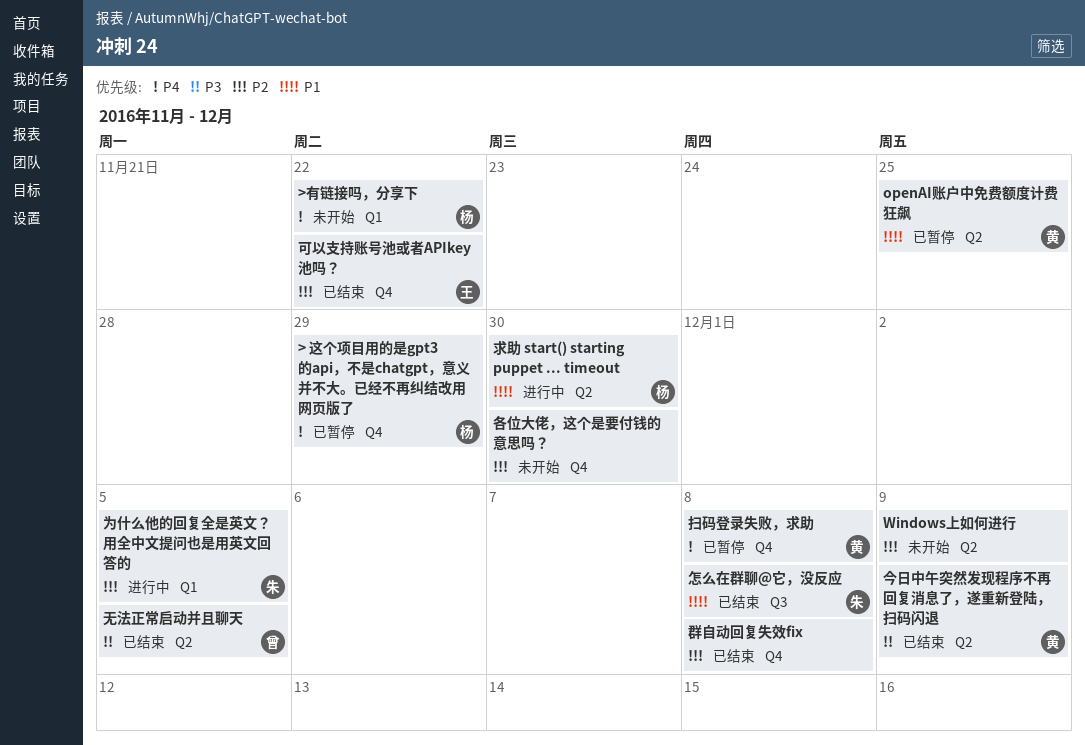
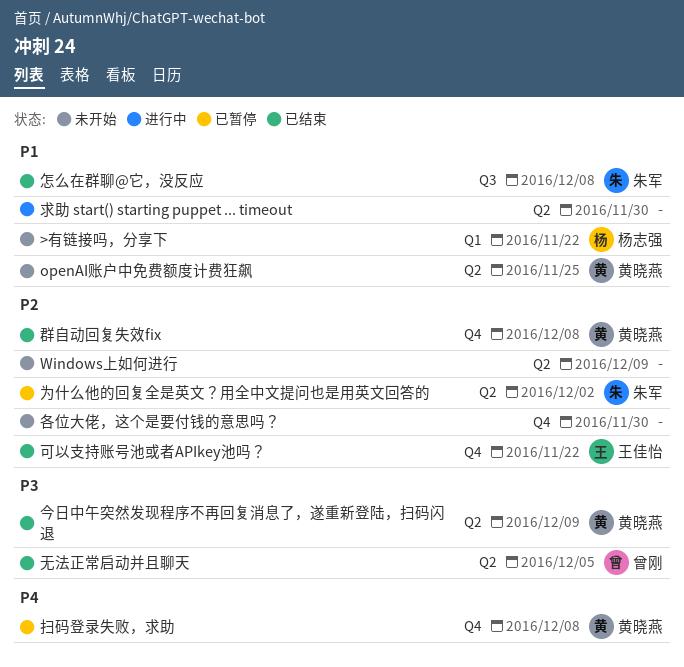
> 这个项目用的是gpt3的api，不是chatgpt，意义并不大。已经不再纠结改用网页版了: present -> none
>有链接吗，分享下, priority: P4 -> P1
openAI账户中免费额度计费狂飙, status: 已暂停 -> 未开始
为什么他的回复全是英文？用全中文提问也是用英文回答的, status: 进行中 -> 已暂停
为什么他的回复全是英文？用全中文提问也是用英文回答的, label: Q1 -> Q2
为什么他的回复全是英文？用全中文提问也是用英文回答的, due: Dec 5 -> Dec 2
求助 start() starting puppet ... timeout, owner: 杨志强 -> none
群自动回复失效fix, owner: none -> 黄晓燕

